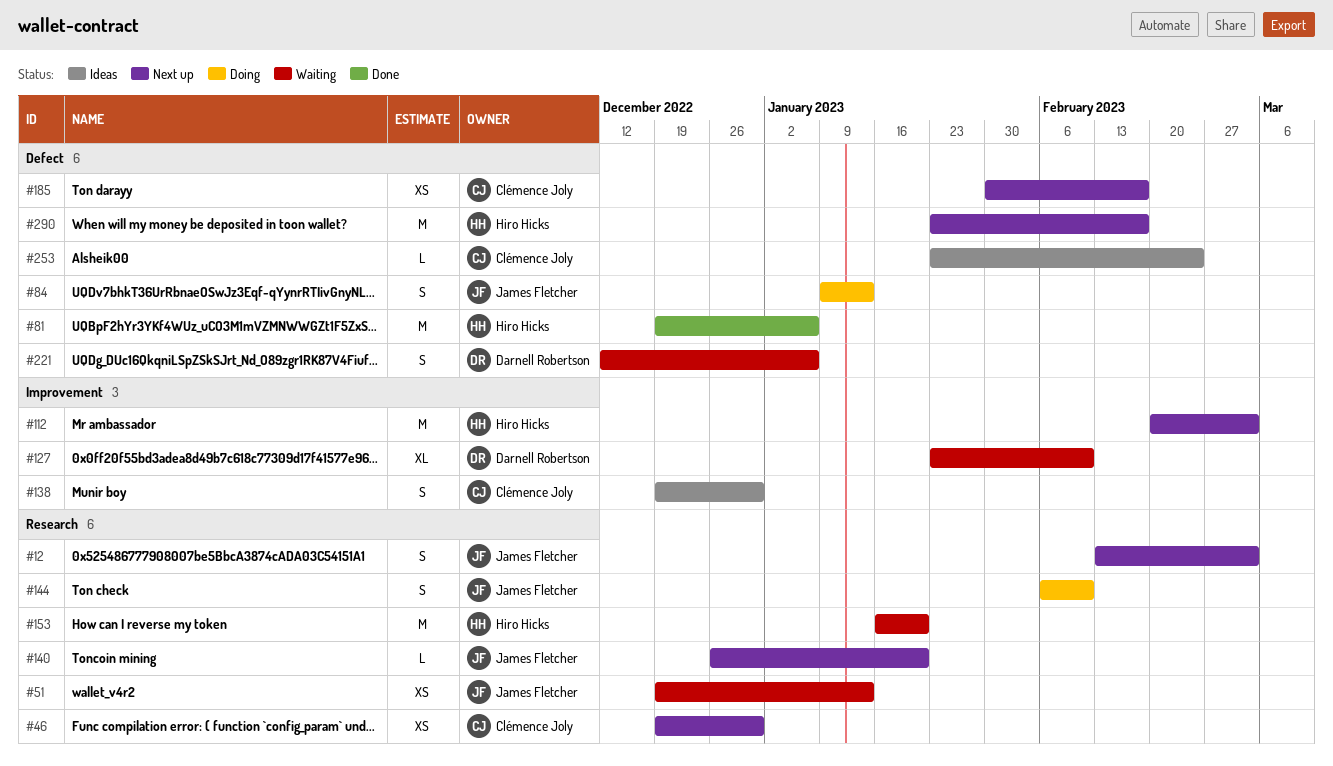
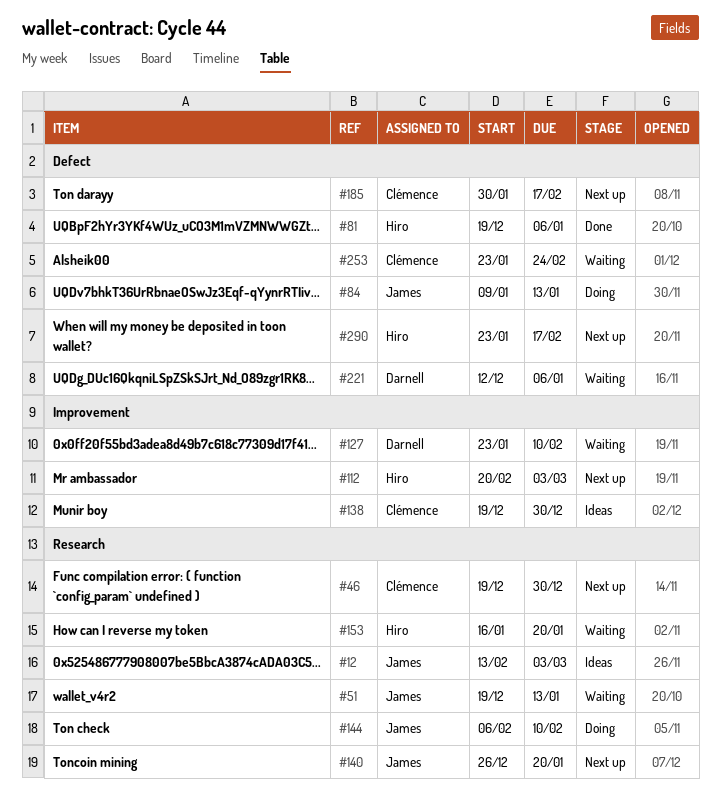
#12, status: Next up -> Ideas
#253, status: Ideas -> Waiting

